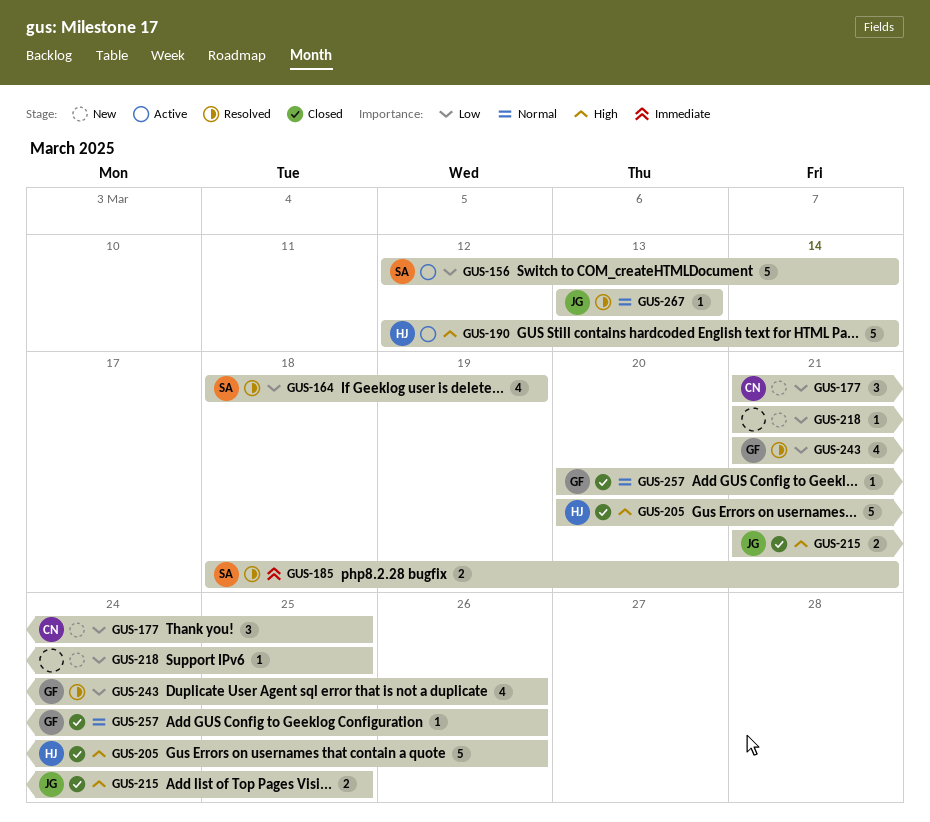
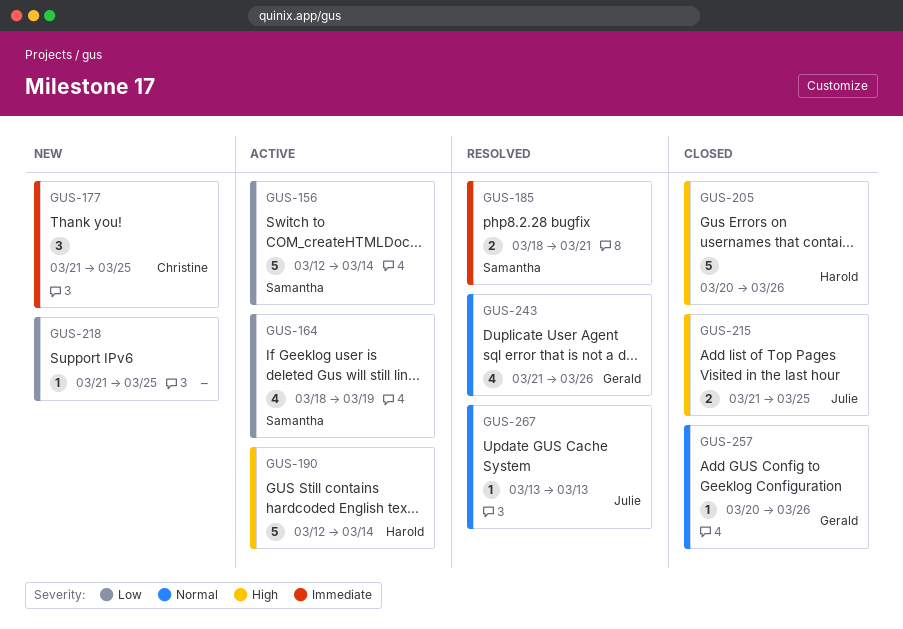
GUS-164, status: Resolved -> Active
GUS-177, priority: Low -> Immediate
GUS-243, priority: Low -> Normal

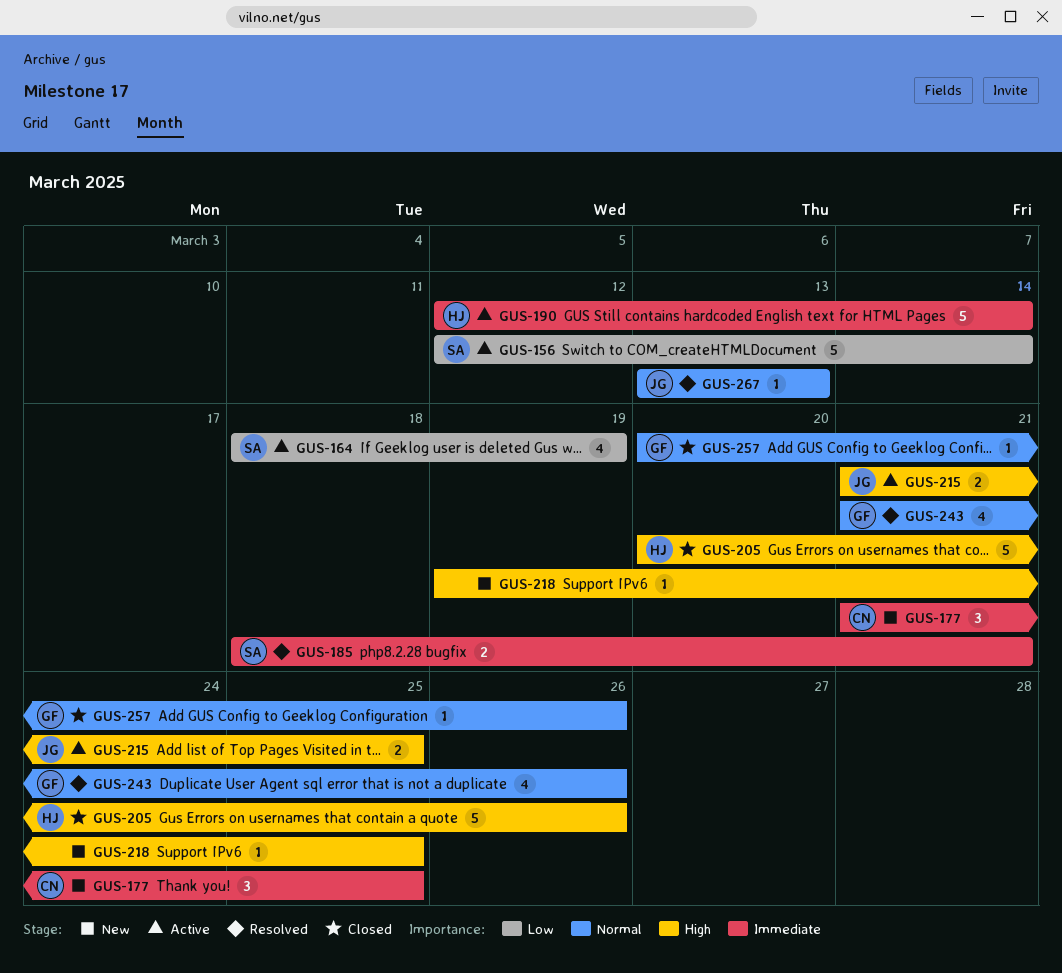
GUS-190, priority: High -> Immediate
GUS-215, status: Closed -> Active
GUS-218, priority: Low -> High
GUS-218, start: Mar 21 -> Mar 19

